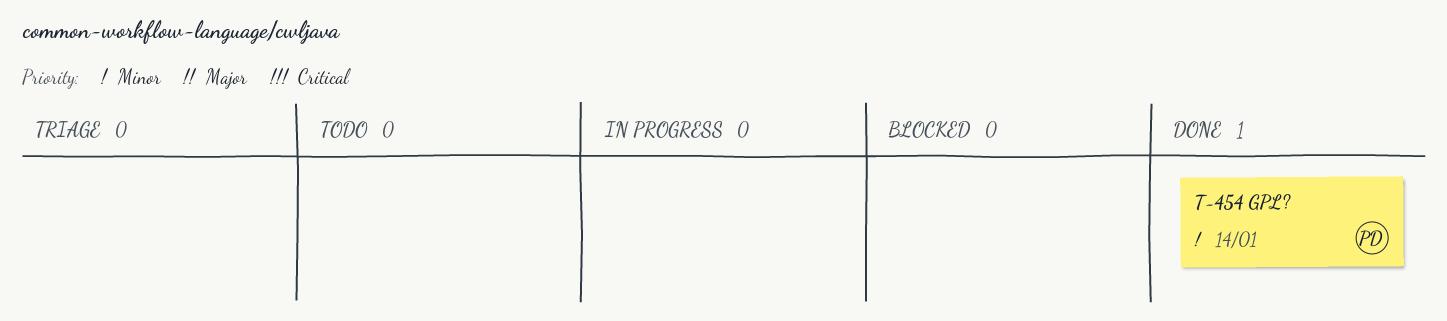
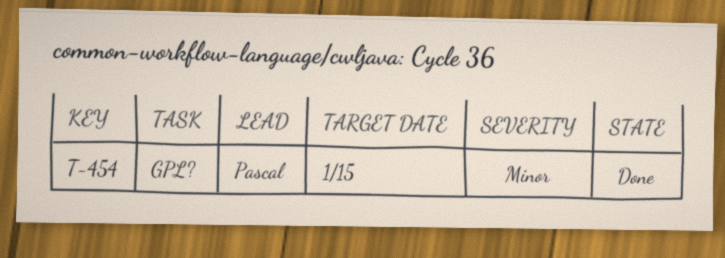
T-454, due: Jan 14 -> Jan 15

